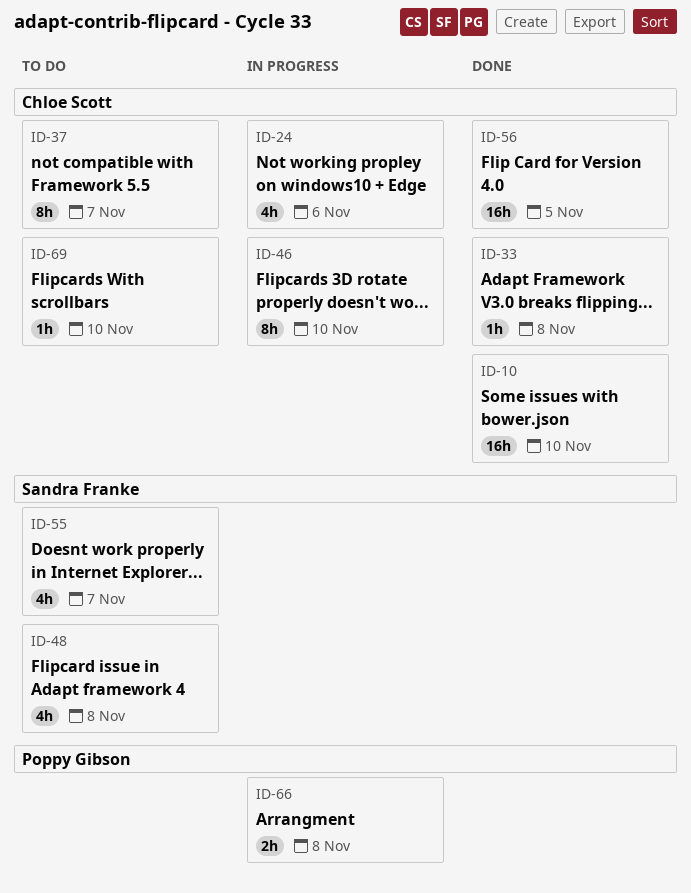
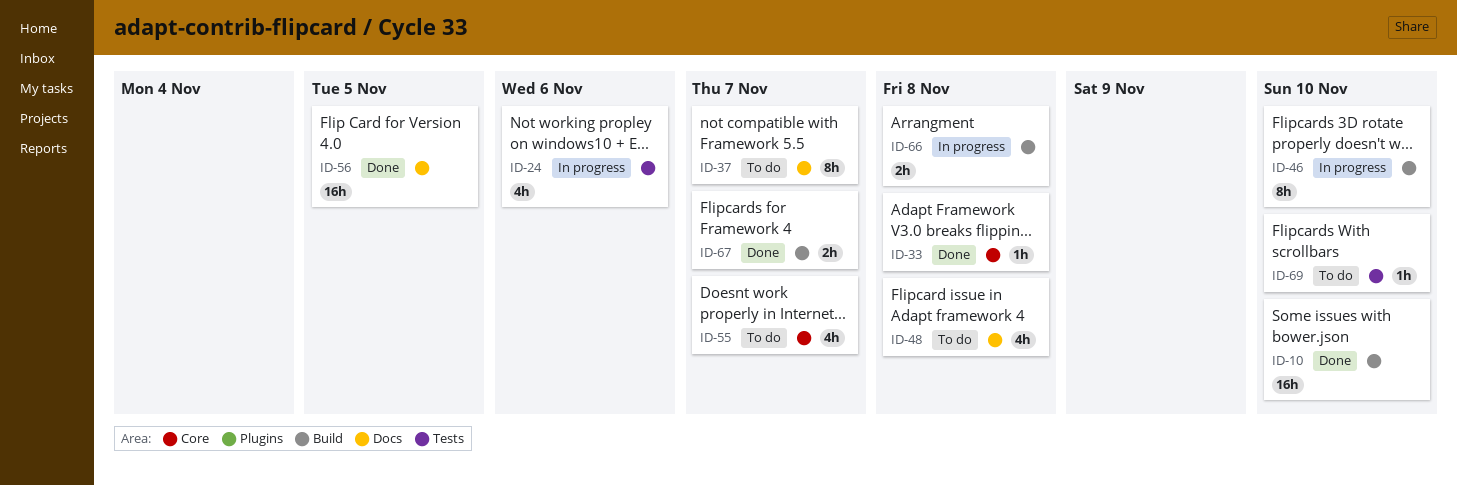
ID-67: none -> present

